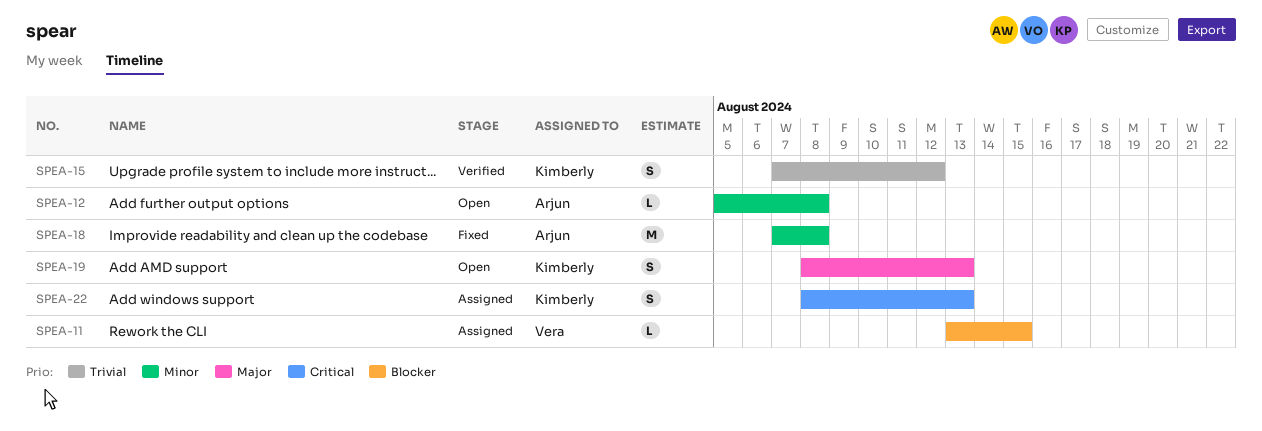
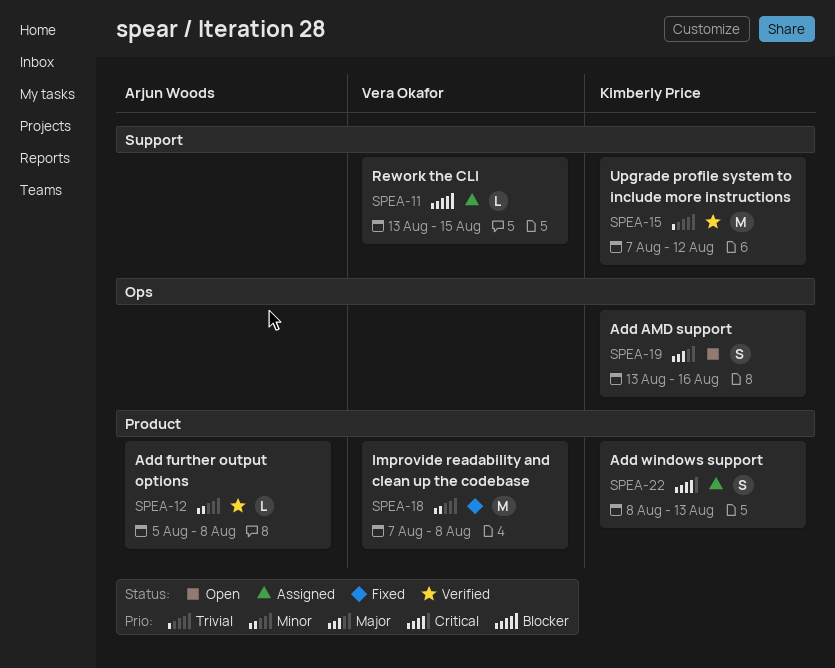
SPEA-12, status: Open -> Verified
SPEA-15, estimate: S -> M
SPEA-18, owner: Arjun Woods -> Vera Okafor
SPEA-19, start: Aug 8 -> Aug 13
SPEA-19, due: Aug 13 -> Aug 16

